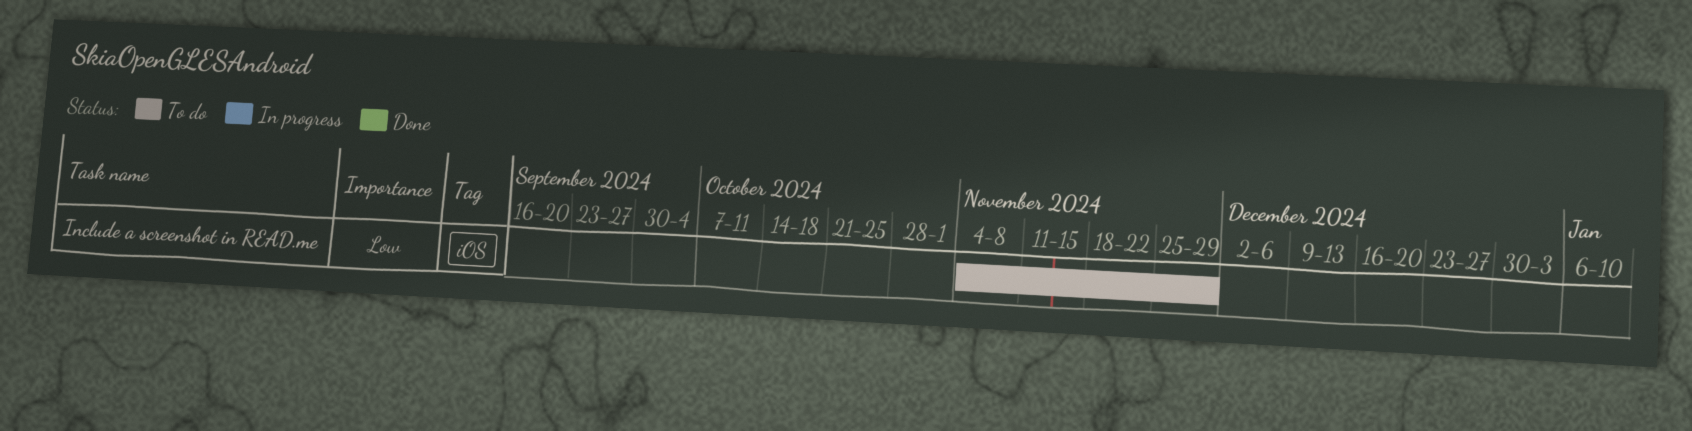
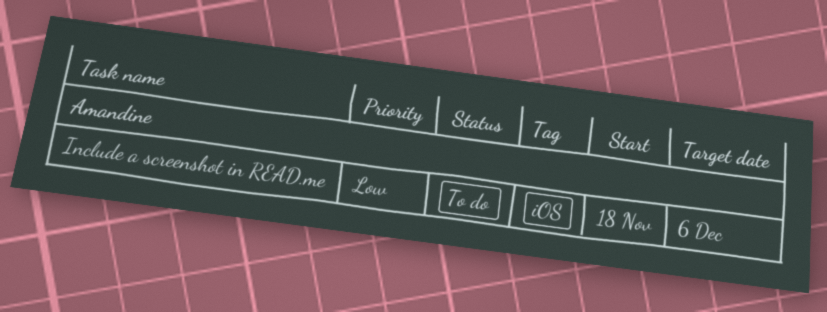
Include a screenshot in READ.me, start: Nov 4 -> Nov 18
Include a screenshot in READ.me, due: Nov 29 -> Dec 6

